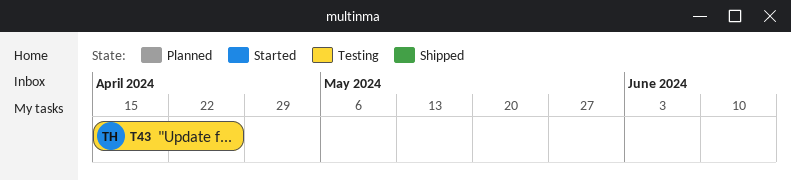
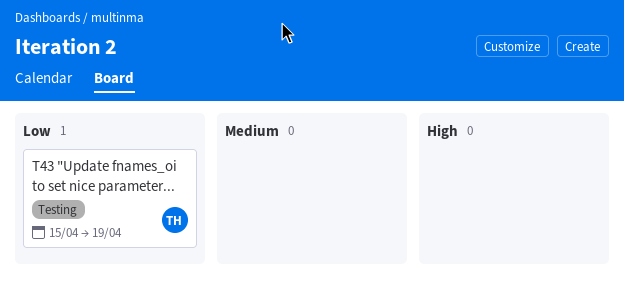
T43, due: Apr 26 -> Apr 19

